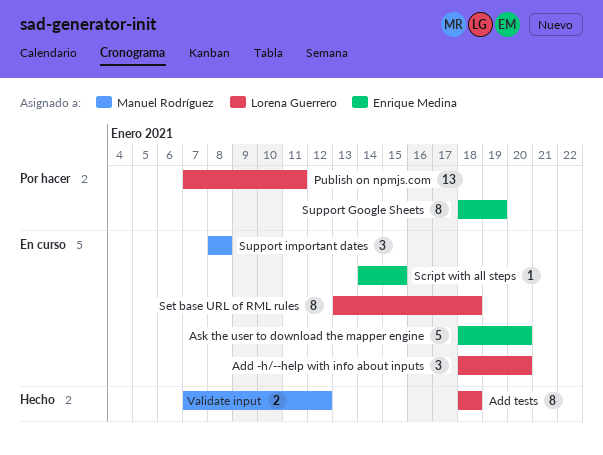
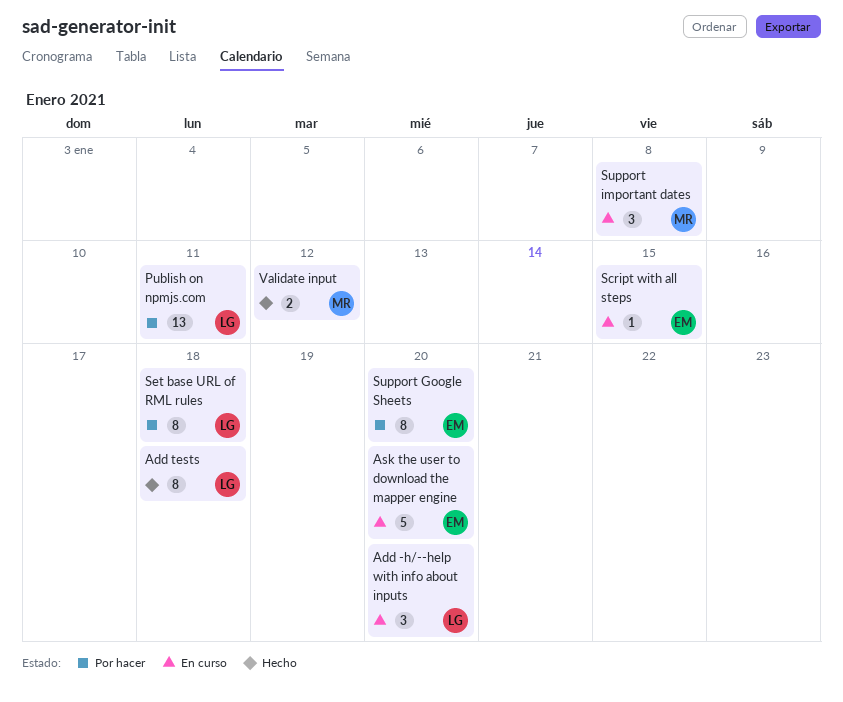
Set base URL of RML rules, status: En curso -> Por hacer
Support Google Sheets, due: Jan 19 -> Jan 20

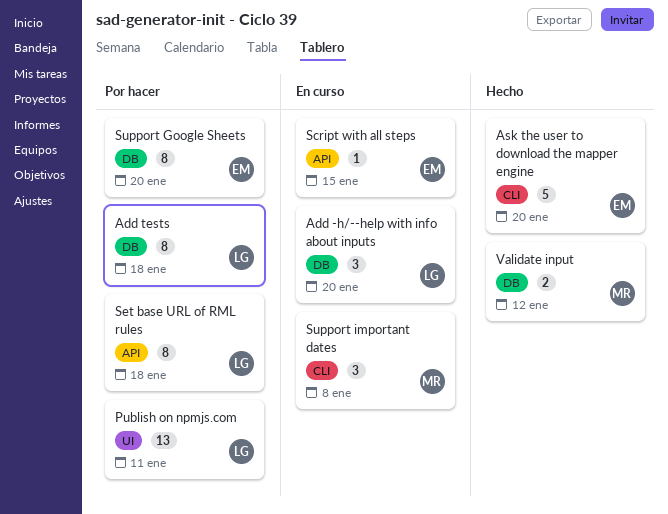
Add tests, status: Hecho -> Por hacer
Ask the user to download the mapper engine, status: En curso -> Hecho

